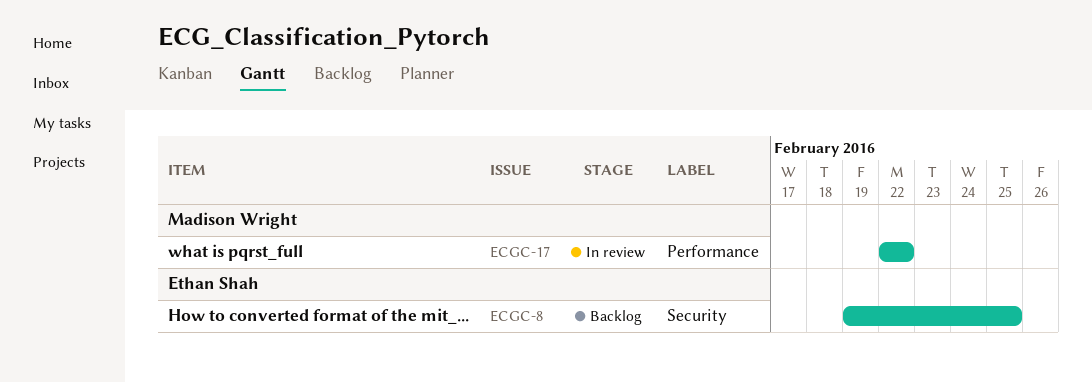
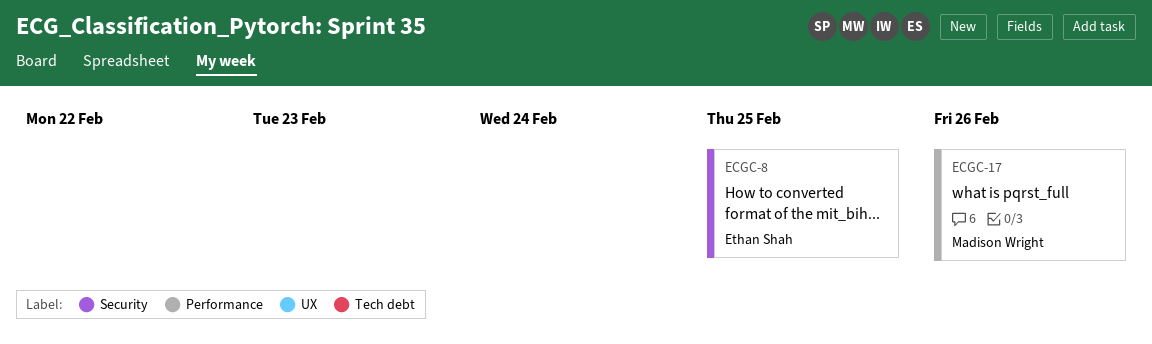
ECGC-17, due: Feb 22 -> Feb 26

